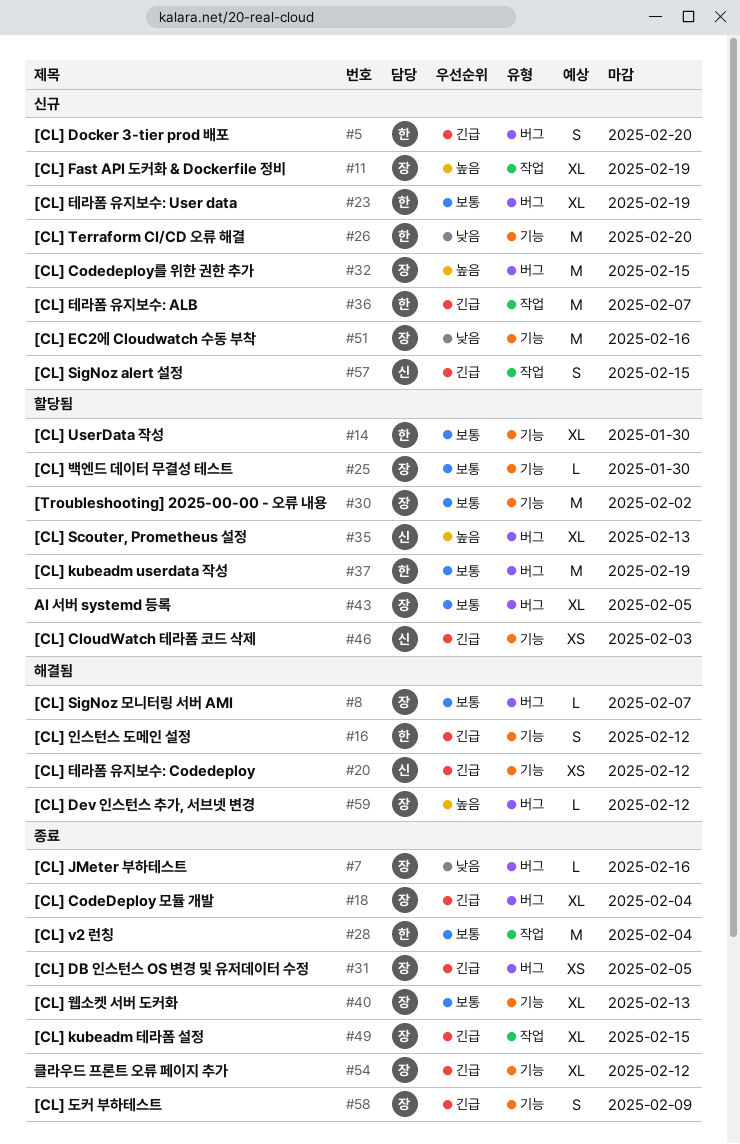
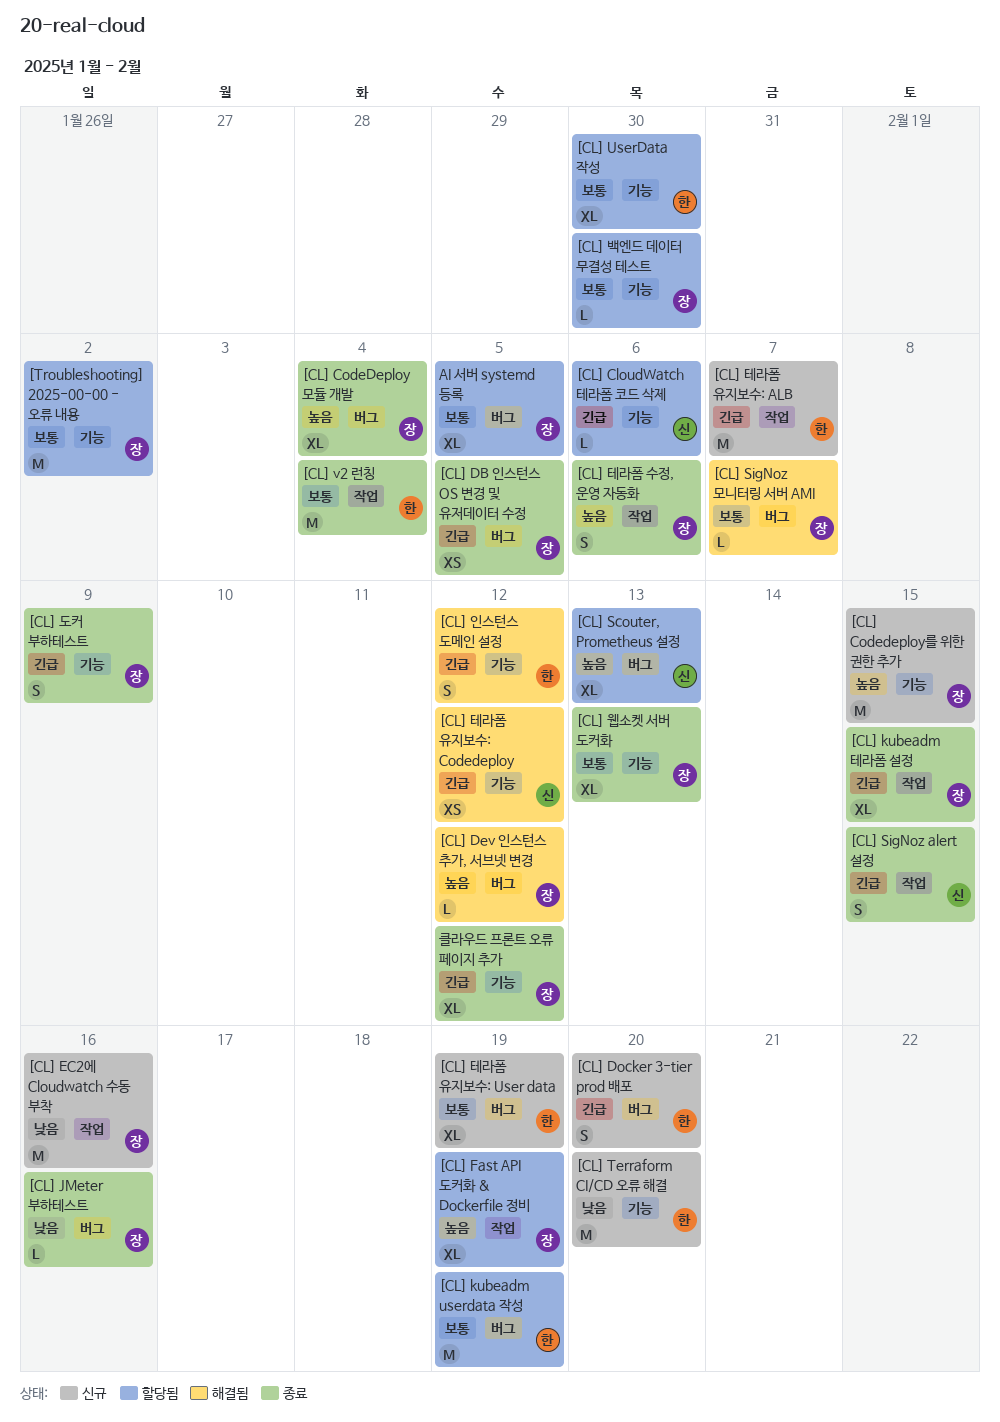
[CL] CloudWatch 테라폼 코드 삭제, estimate: XS -> L
[CL] CloudWatch 테라폼 코드 삭제, due: Feb 3 -> Feb 6
[CL] CodeDeploy 모듈 개발, priority: 긴급 -> 높음
[CL] Codedeploy를 위한 권한 추가, label: 버그 -> 기능
[CL] EC2에 Cloudwatch 수동 부착, label: 기능 -> 작업
[CL] Fast API 도커화 & Dockerfile 정비, status: 신규 -> 할당됨
[CL] SigNoz alert 설정, status: 신규 -> 종료
[CL] 테라폼 수정, 운영 자동화: none -> present

